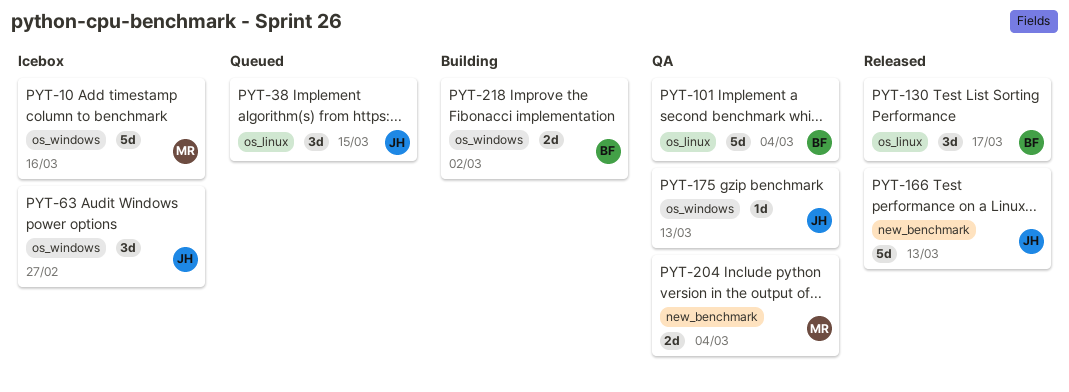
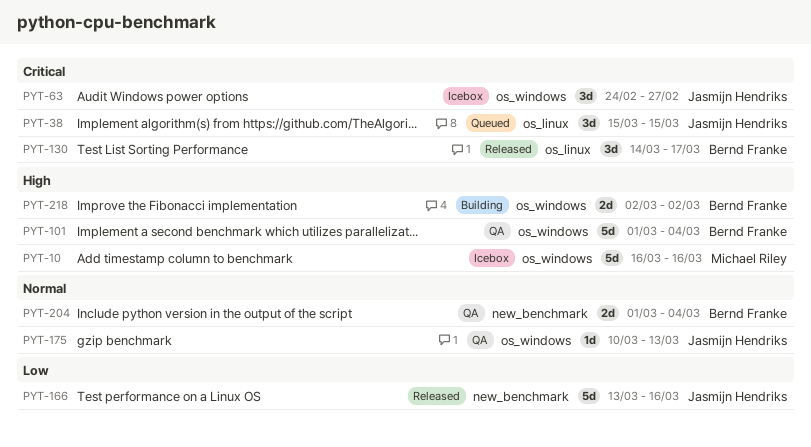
PYT-101, label: os_linux -> os_windows
PYT-166, due: Mar 13 -> Mar 16
PYT-204, owner: Michael Riley -> Bernd Franke

